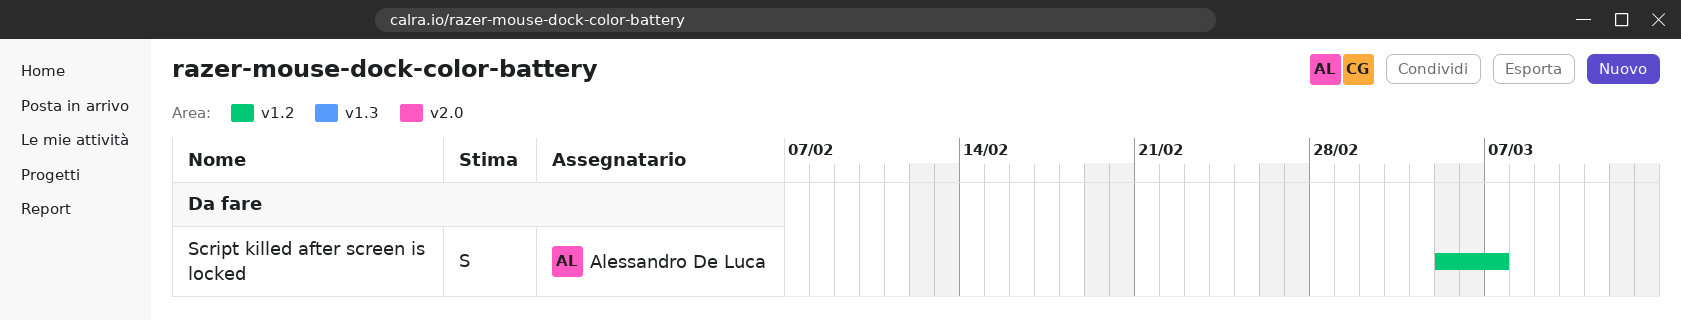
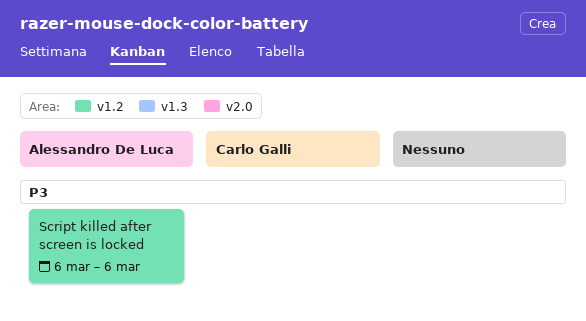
Script killed after screen is locked, start: Mar 5 -> Mar 6
Script killed after screen is locked, due: Mar 7 -> Mar 6

